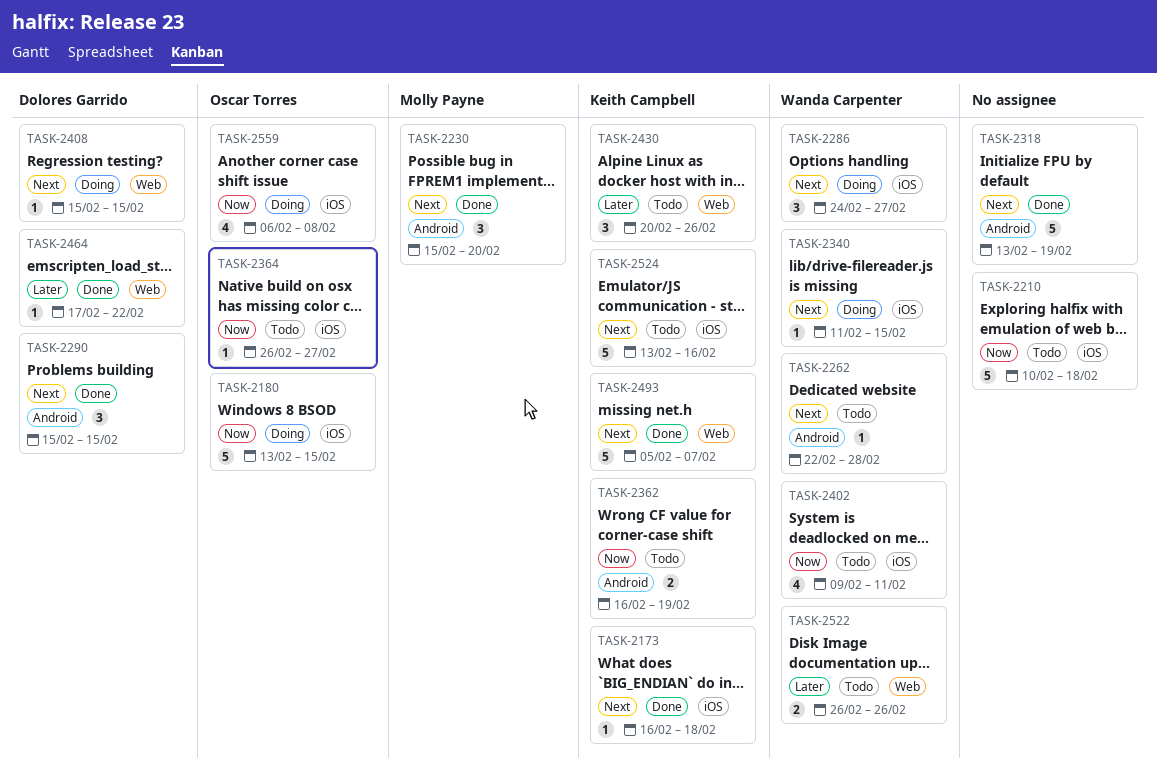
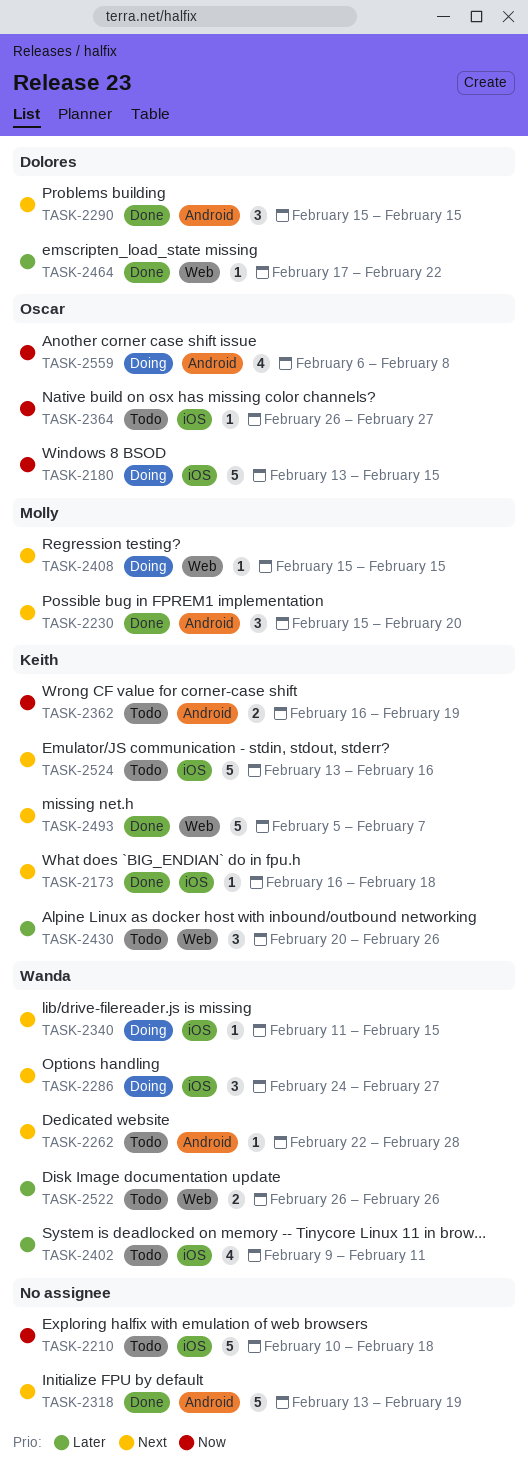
TASK-2402, priority: Now -> Later
TASK-2408, owner: Dolores Garrido -> Molly Payne
TASK-2559, label: iOS -> Android

